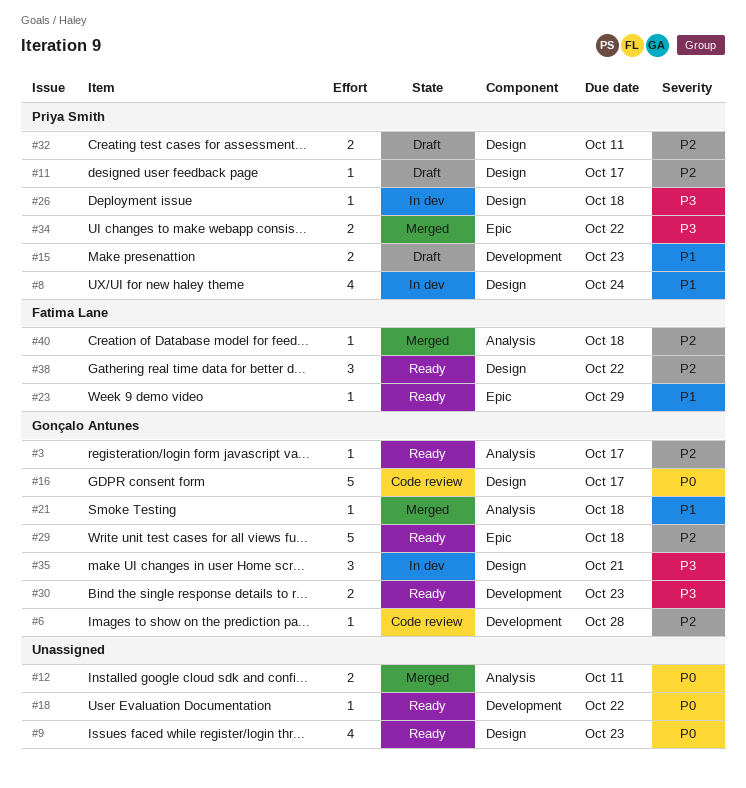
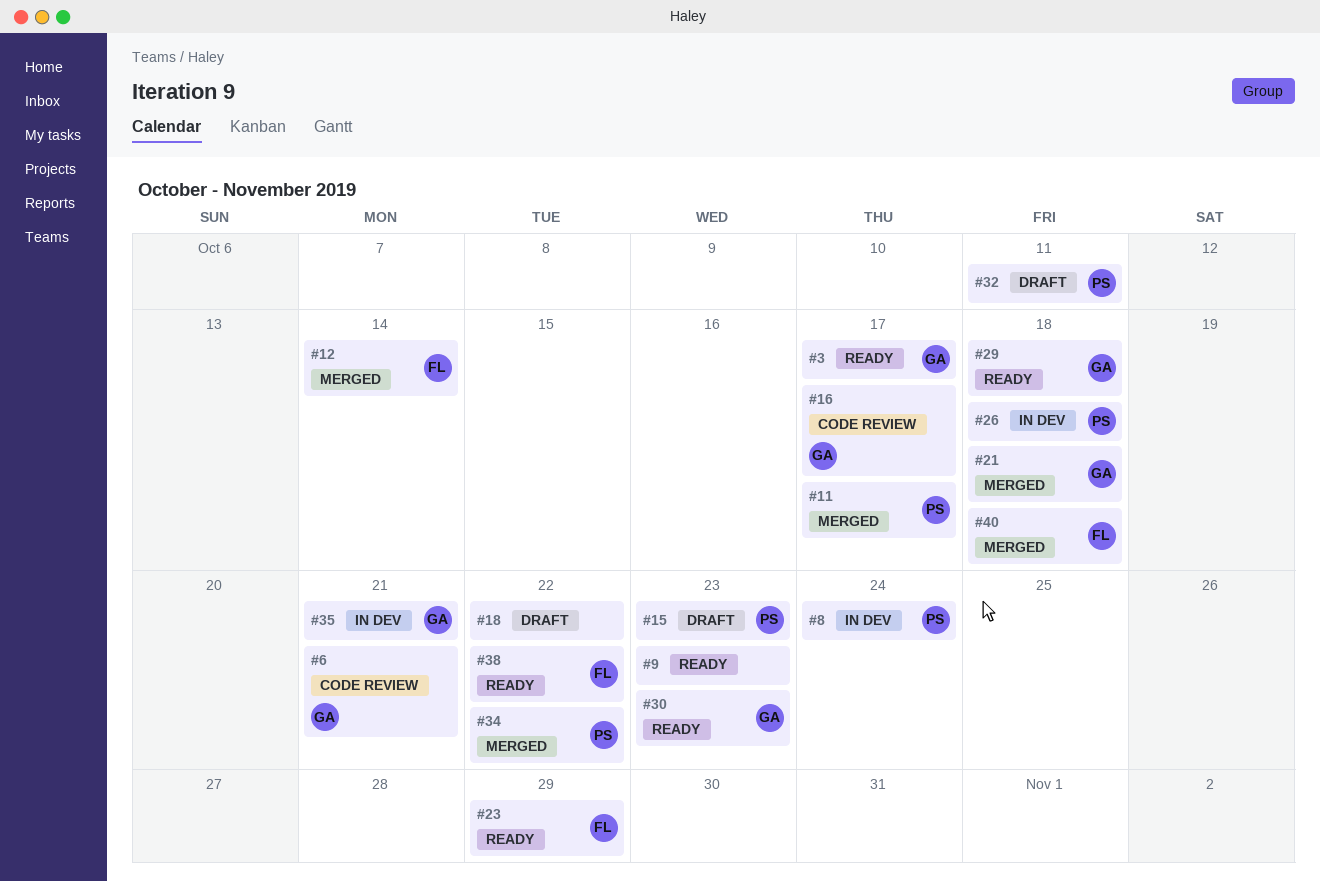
#6, due: Oct 28 -> Oct 21
#11, status: Draft -> Merged
#12, owner: none -> Fatima Lane
#12, due: Oct 11 -> Oct 14
#18, status: Ready -> Draft

